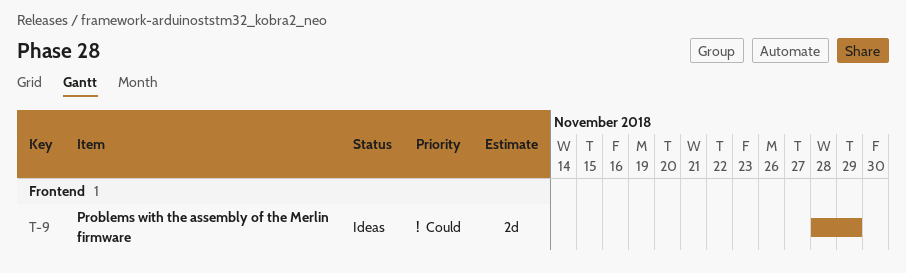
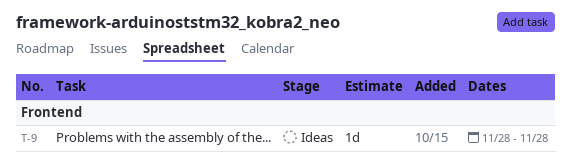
T-9, estimate: 2d -> 1d
T-9, due: Nov 29 -> Nov 28

